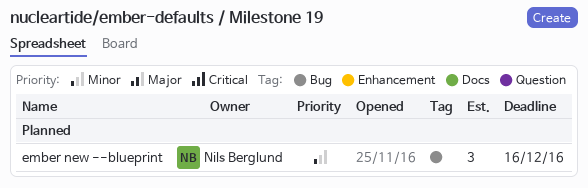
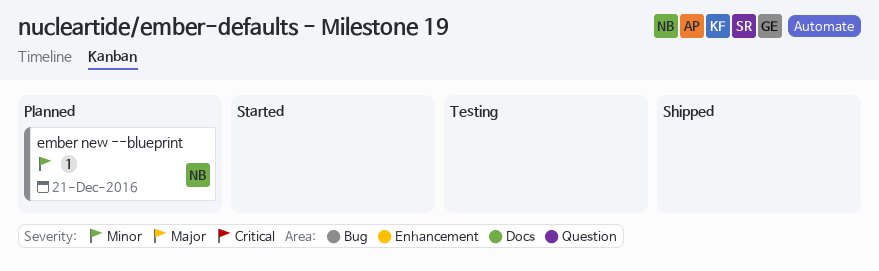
ember new --blueprint, estimate: 3 -> 1
ember new --blueprint, due: Dec 16 -> Dec 21

